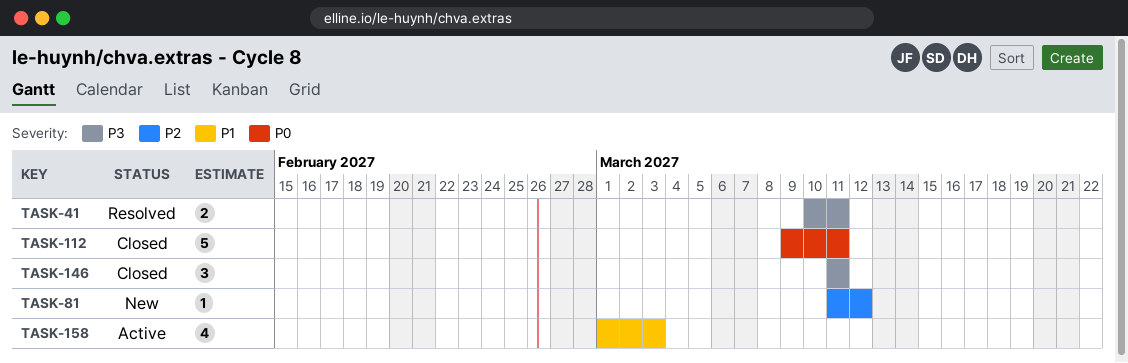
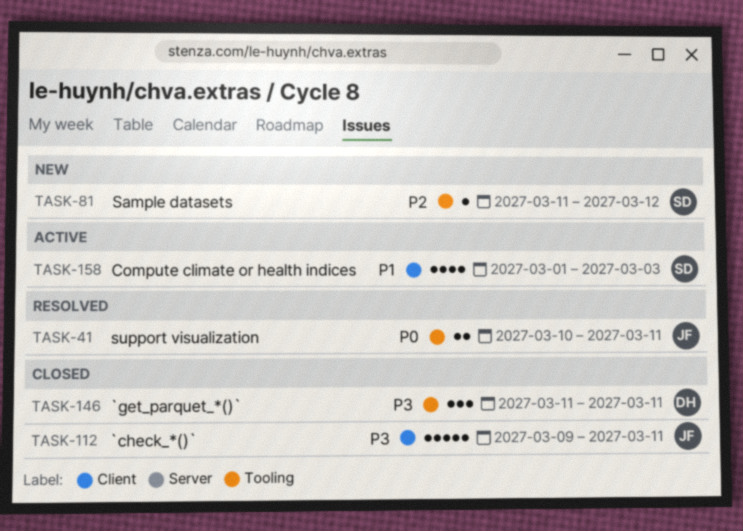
TASK-41, priority: P3 -> P0
TASK-112, priority: P0 -> P3

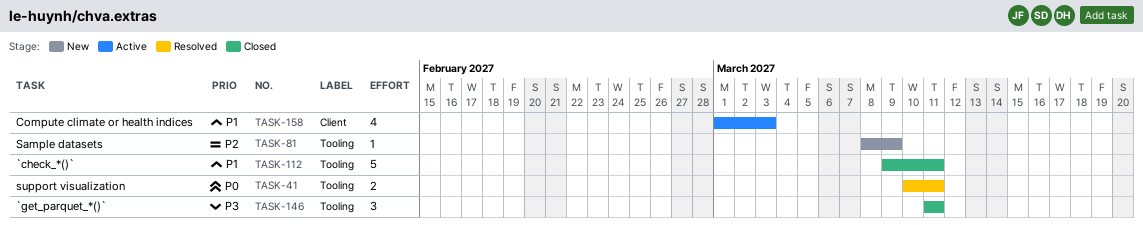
TASK-81, start: Mar 11 -> Mar 8
TASK-81, due: Mar 12 -> Mar 9
TASK-112, priority: P3 -> P1
TASK-112, label: Client -> Tooling

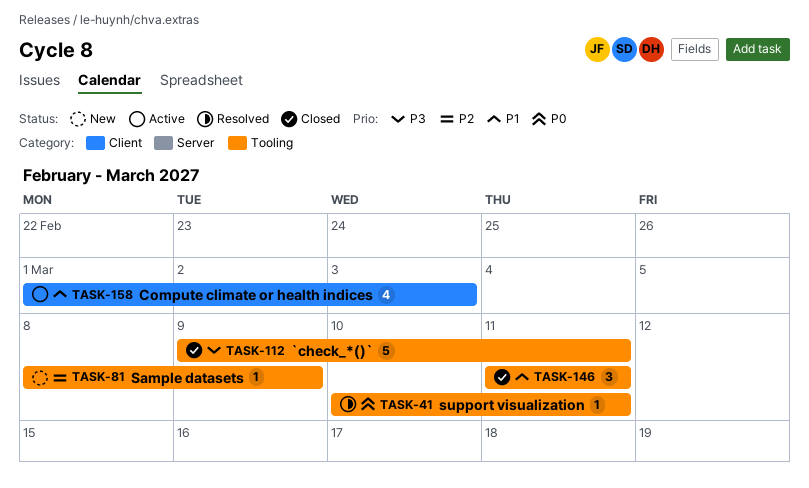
TASK-41, estimate: 2 -> 1
TASK-112, priority: P1 -> P3
TASK-146, priority: P3 -> P1

